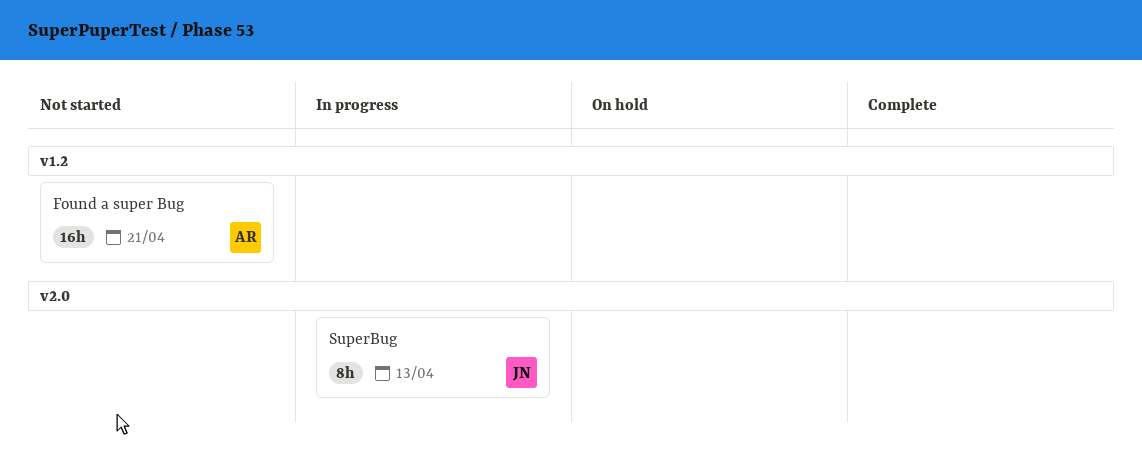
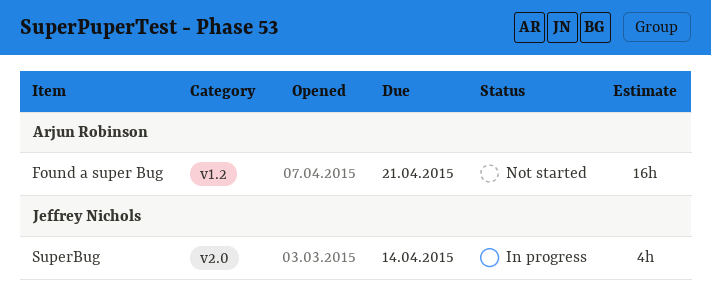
SuperBug, estimate: 8h -> 4h
SuperBug, due: Apr 13 -> Apr 14

